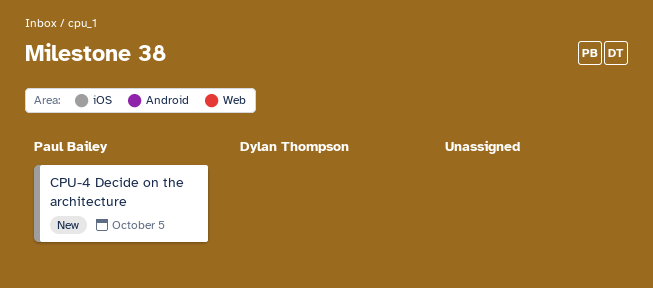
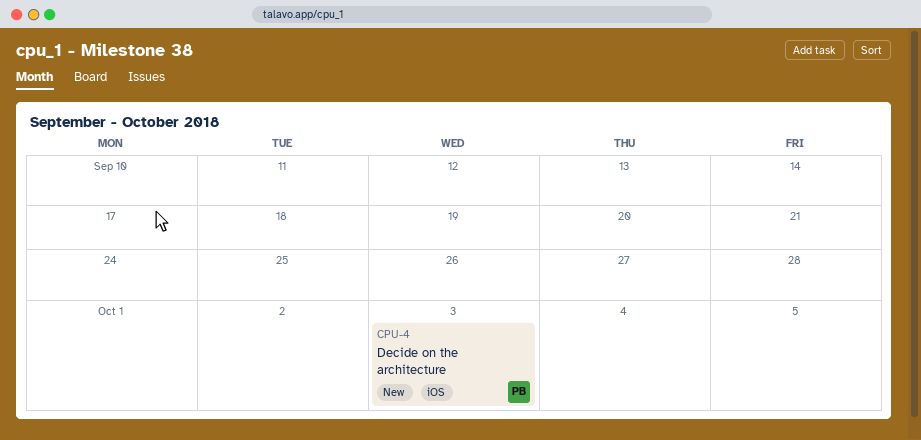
CPU-4, due: Oct 5 -> Oct 3

